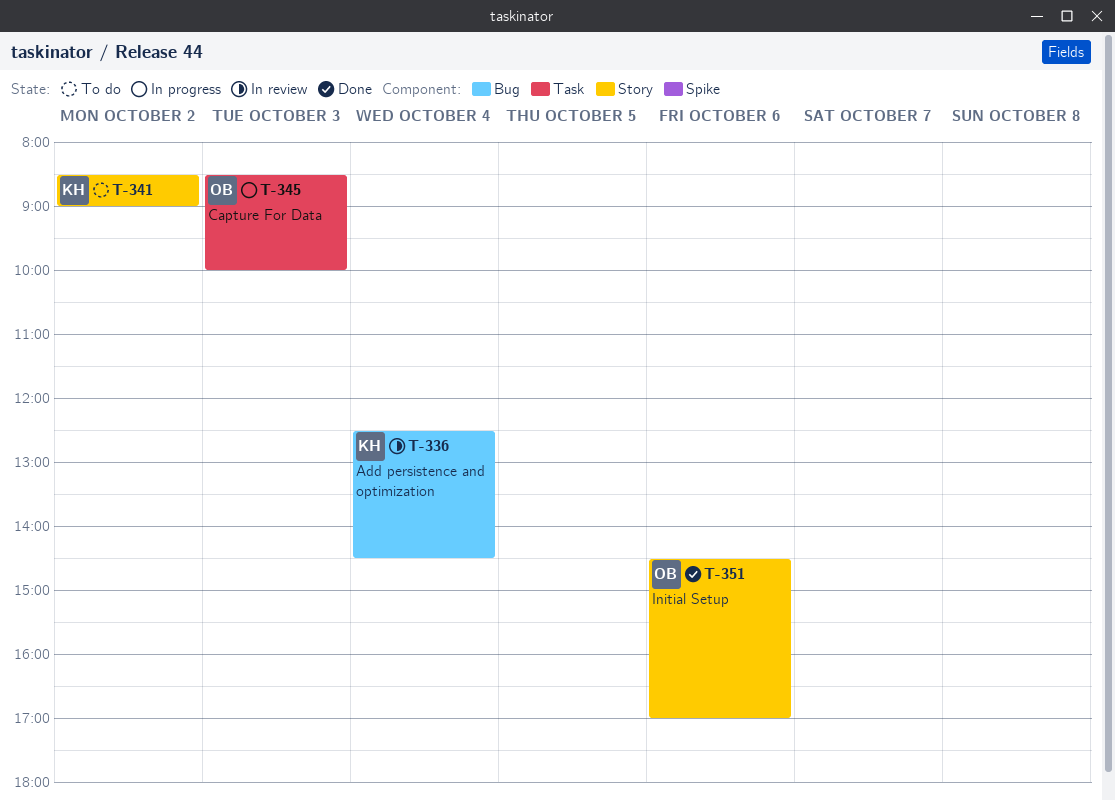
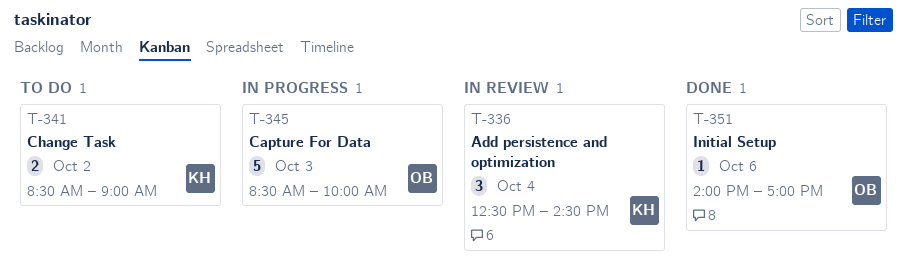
T-351, begins: 14:30 -> 14:00

